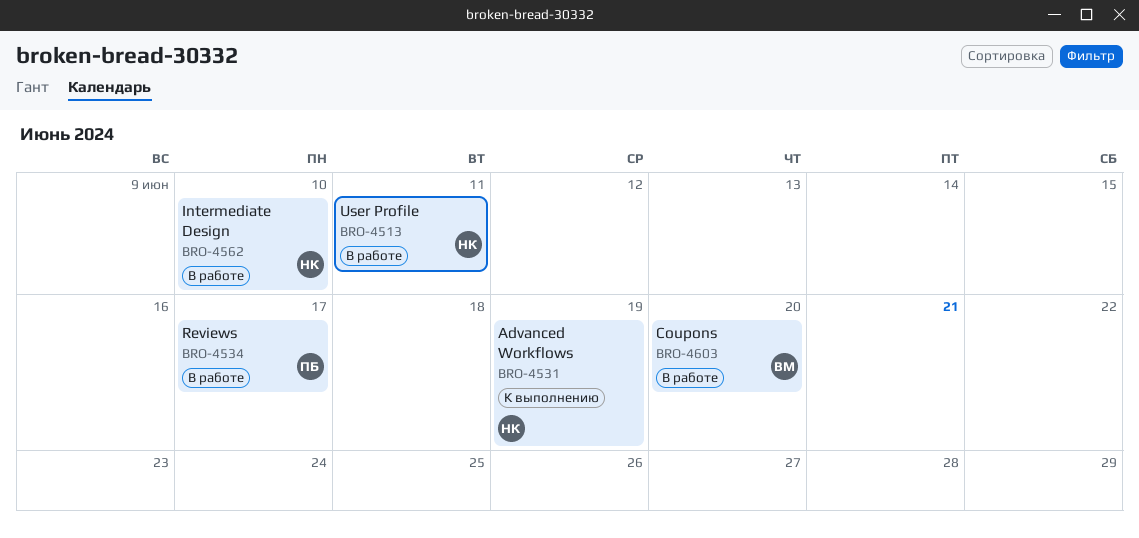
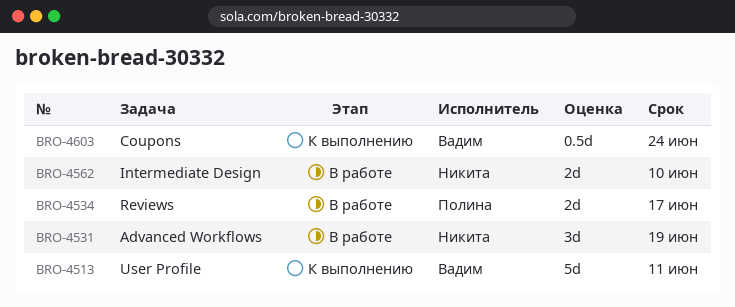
BRO-4513, status: В работе -> К выполнению
BRO-4513, owner: Никита -> Вадим
BRO-4531, status: К выполнению -> В работе
BRO-4603, status: В работе -> К выполнению
BRO-4603, due: Jun 20 -> Jun 24

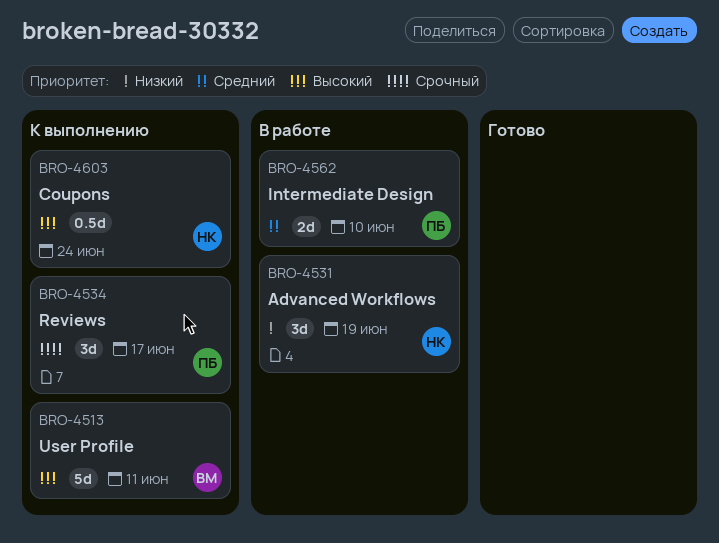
BRO-4534, status: В работе -> К выполнению
BRO-4534, estimate: 2d -> 3d
BRO-4562, owner: Никита -> Полина
BRO-4603, owner: Вадим -> Никита

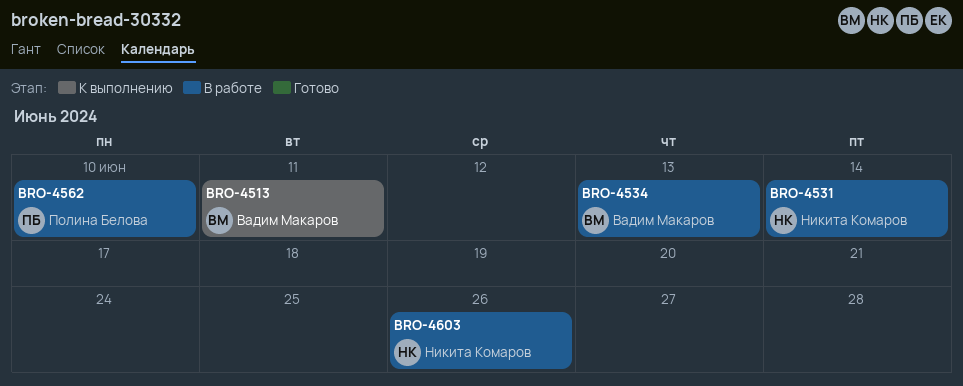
BRO-4531, due: Jun 19 -> Jun 14
BRO-4534, status: К выполнению -> В работе
BRO-4534, owner: Полина Белова -> Вадим Макаров
BRO-4534, due: Jun 17 -> Jun 13
BRO-4603, status: К выполнению -> В работе
BRO-4603, due: Jun 24 -> Jun 26

